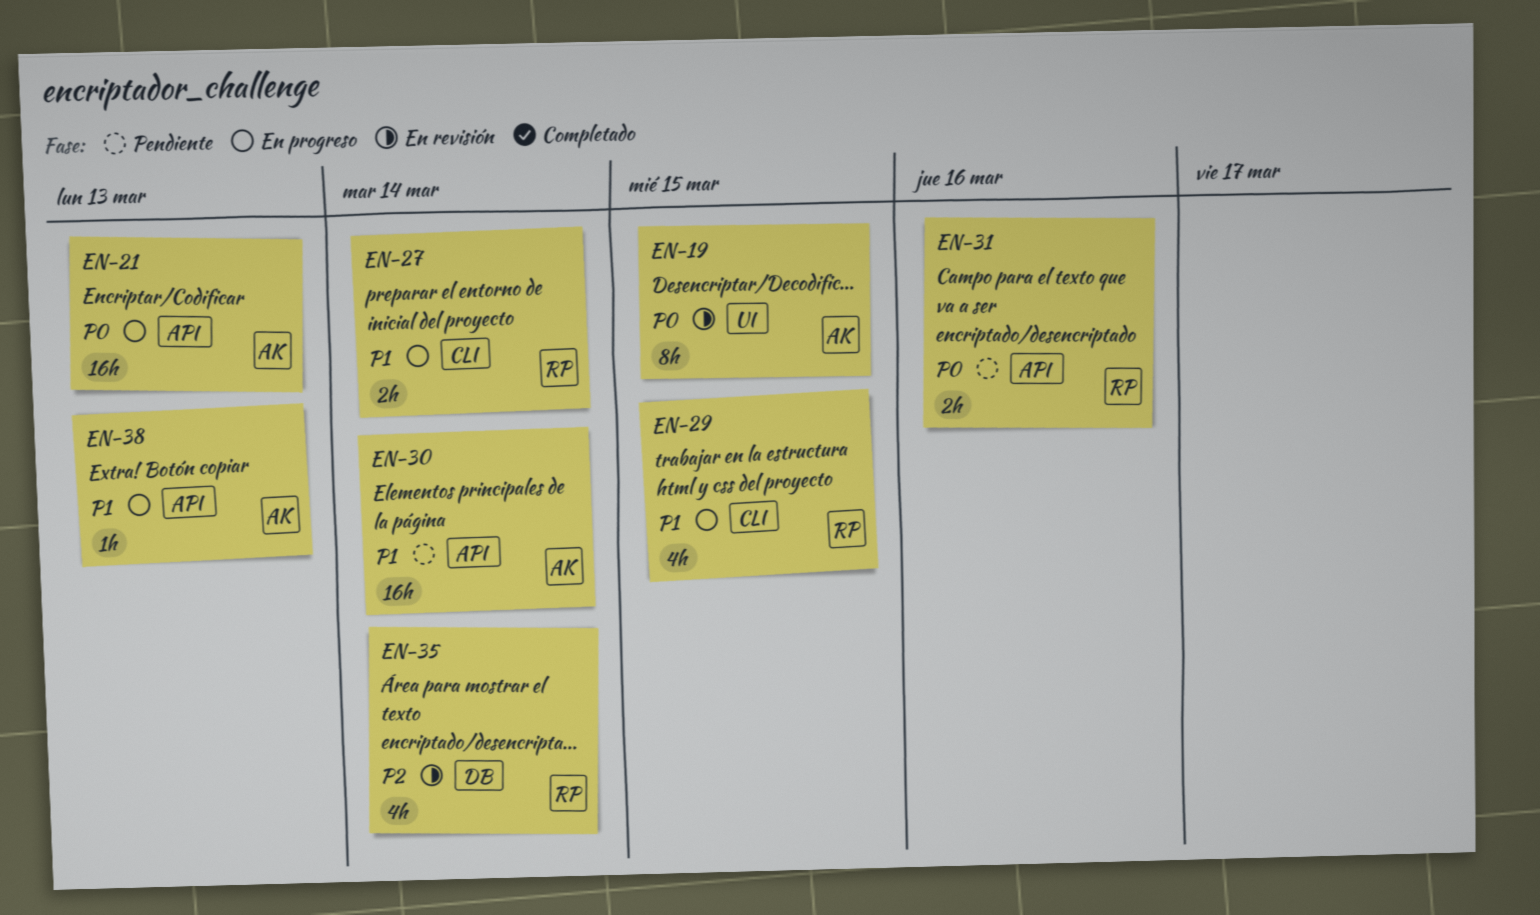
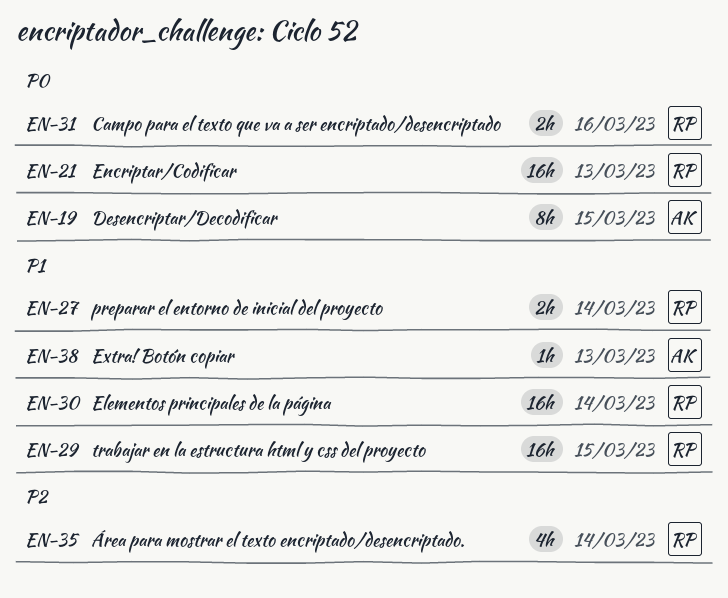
EN-21, owner: AK -> RP
EN-29, estimate: 4h -> 16h
EN-30, owner: AK -> RP

